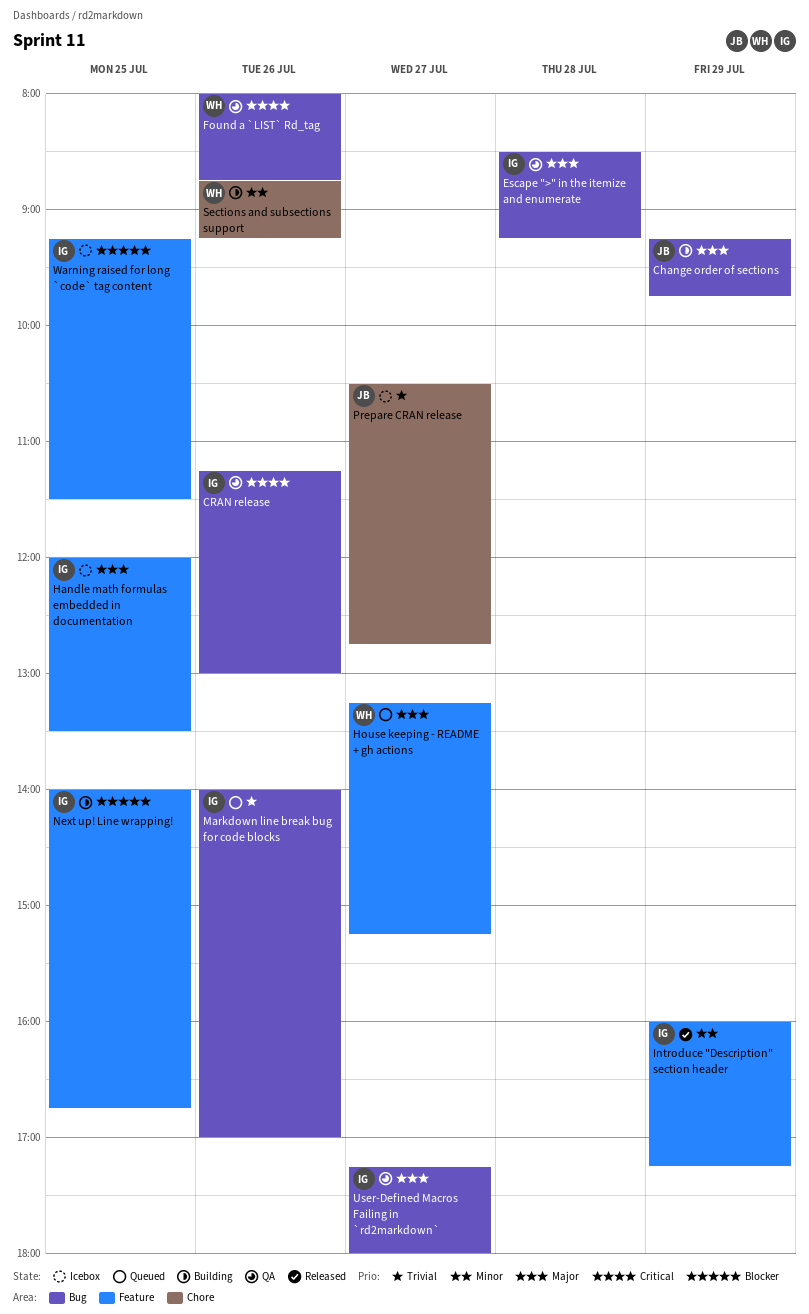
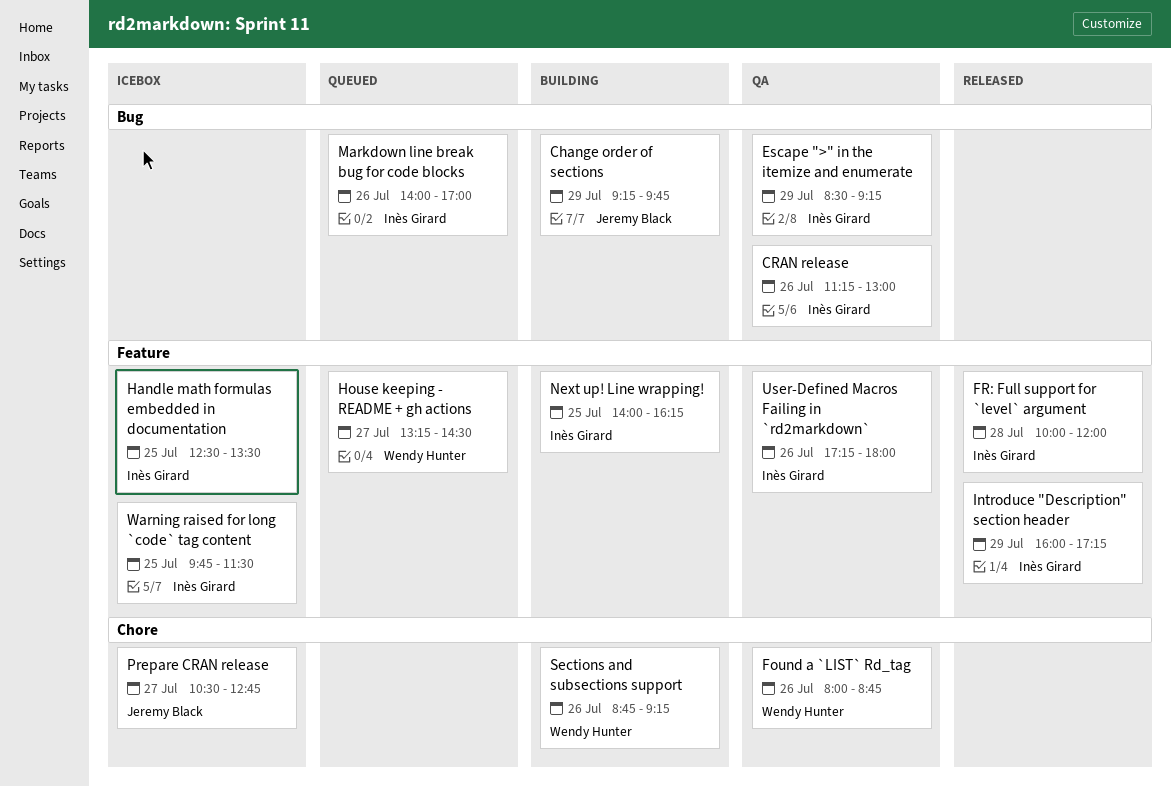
Escape ">" in the itemize and enumerate, day: Jul 28 -> Jul 29
Found a `LIST` Rd_tag, label: Bug -> Chore
FR: Full support for `level` argument: none -> present
Handle math formulas embedded in documentation, begins: 12:00 -> 12:30
House keeping - README + gh actions, ends: 15:15 -> 14:30
Next up! Line wrapping!, ends: 16:45 -> 16:15
User-Defined Macros Failing in `rd2markdown`, label: Bug -> Feature
User-Defined Macros Failing in `rd2markdown`, day: Jul 27 -> Jul 26
Warning raised for long `code` tag content, begins: 09:15 -> 09:45

